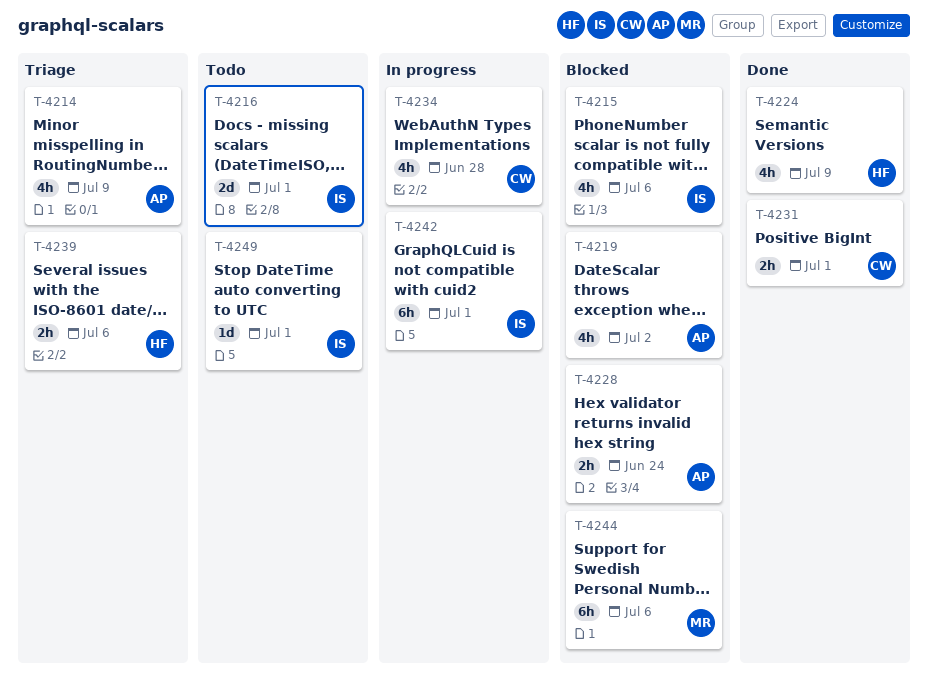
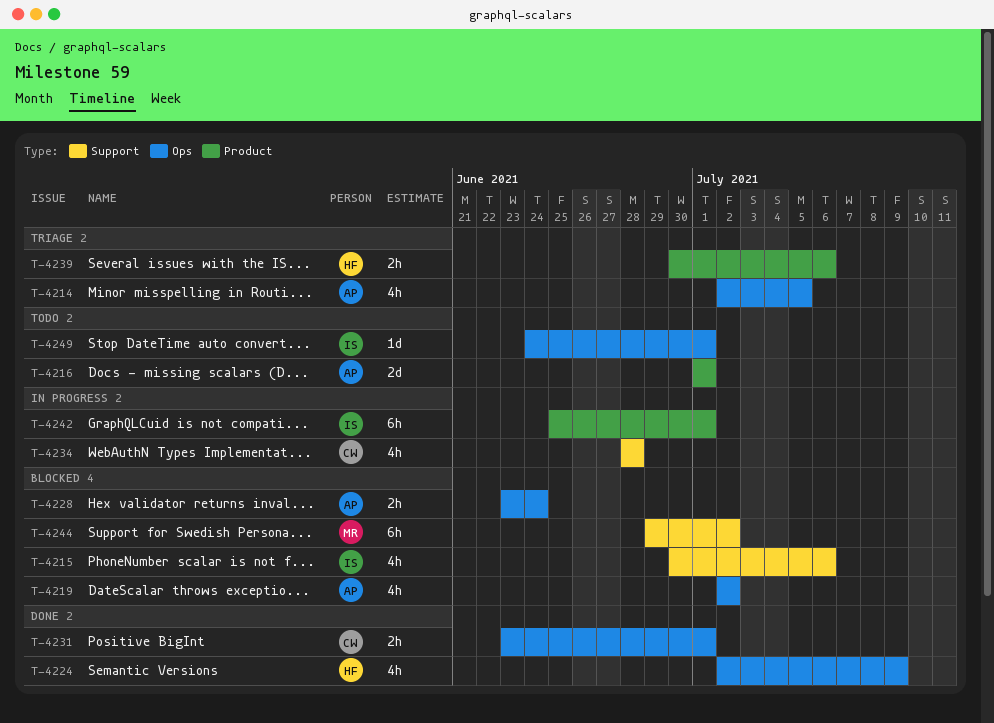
T-4214, due: Jul 9 -> Jul 5
T-4216, owner: IS -> AP
T-4244, due: Jul 6 -> Jul 2

